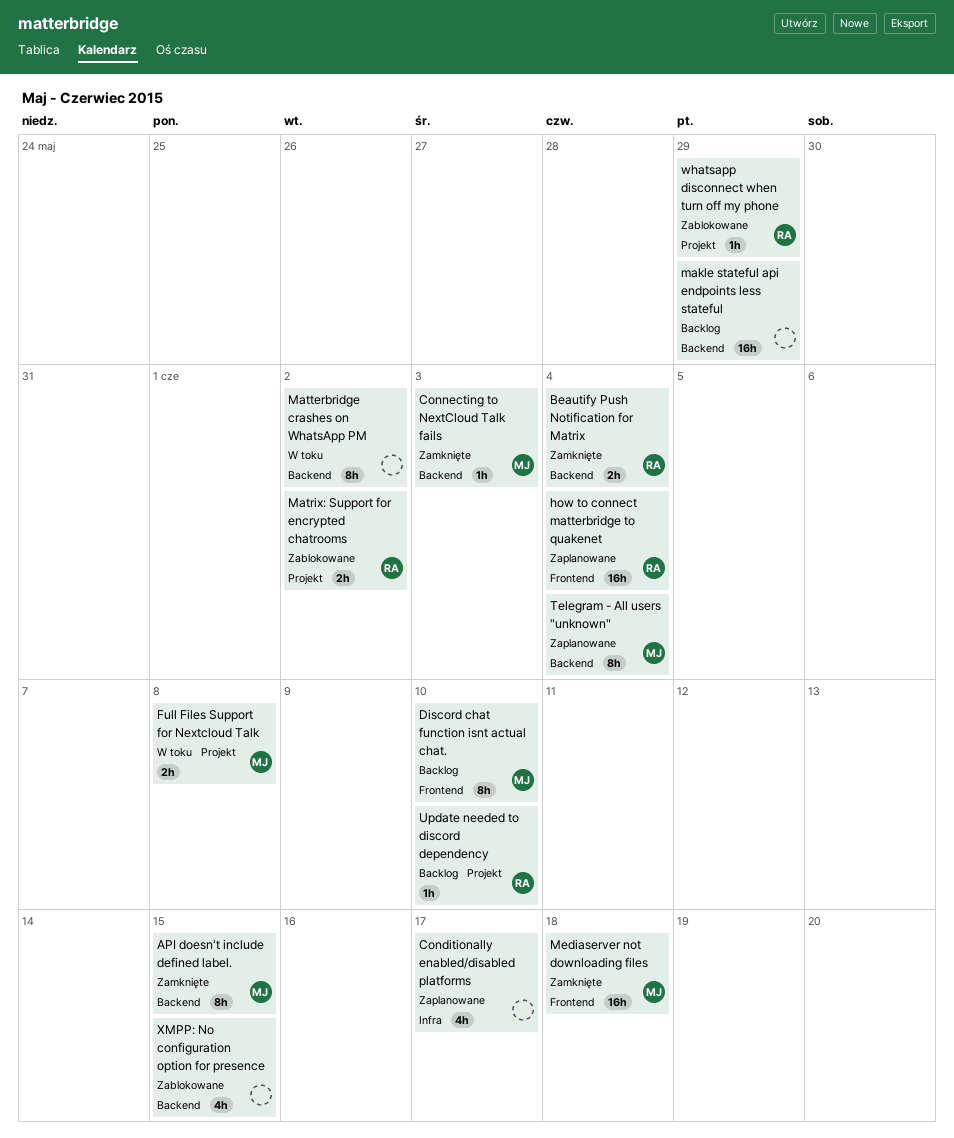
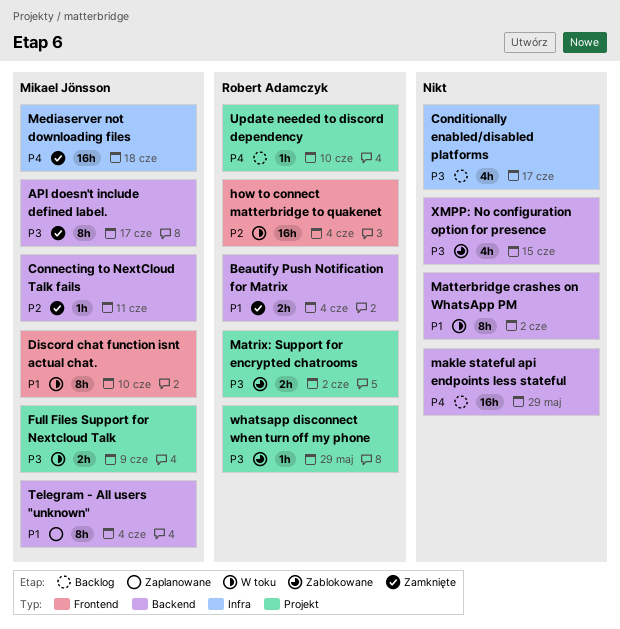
API doesn't include defined label., due: Jun 15 -> Jun 17
Conditionally enabled/disabled platforms, status: Zaplanowane -> Backlog
Connecting to NextCloud Talk fails, due: Jun 3 -> Jun 11
Discord chat function isnt actual chat., status: Backlog -> W toku
Full Files Support for Nextcloud Talk, due: Jun 8 -> Jun 9
how to connect matterbridge to quakenet, status: Zaplanowane -> W toku
Mediaserver not downloading files, label: Frontend -> Infra

